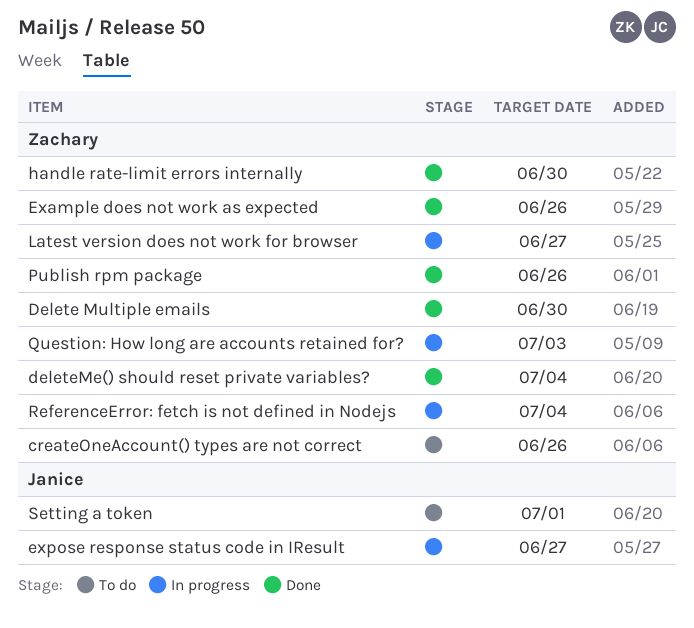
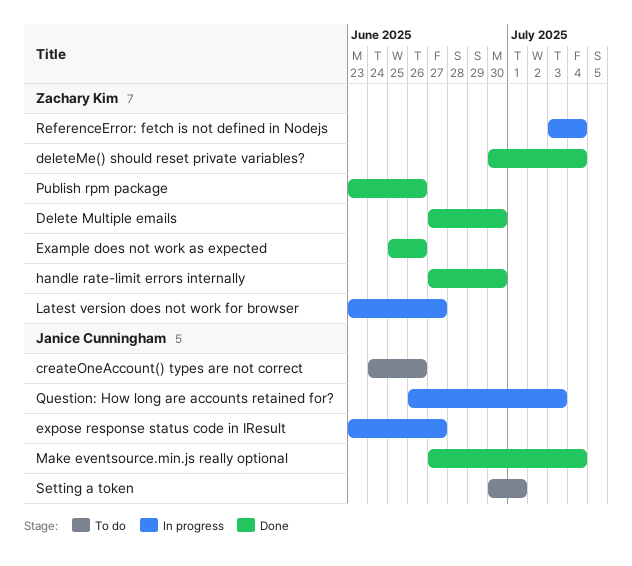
createOneAccount() types are not correct, owner: Zachary Kim -> Janice Cunningham
Make eventsource.min.js really optional: none -> present
Question: How long are accounts retained for?, owner: Zachary Kim -> Janice Cunningham

